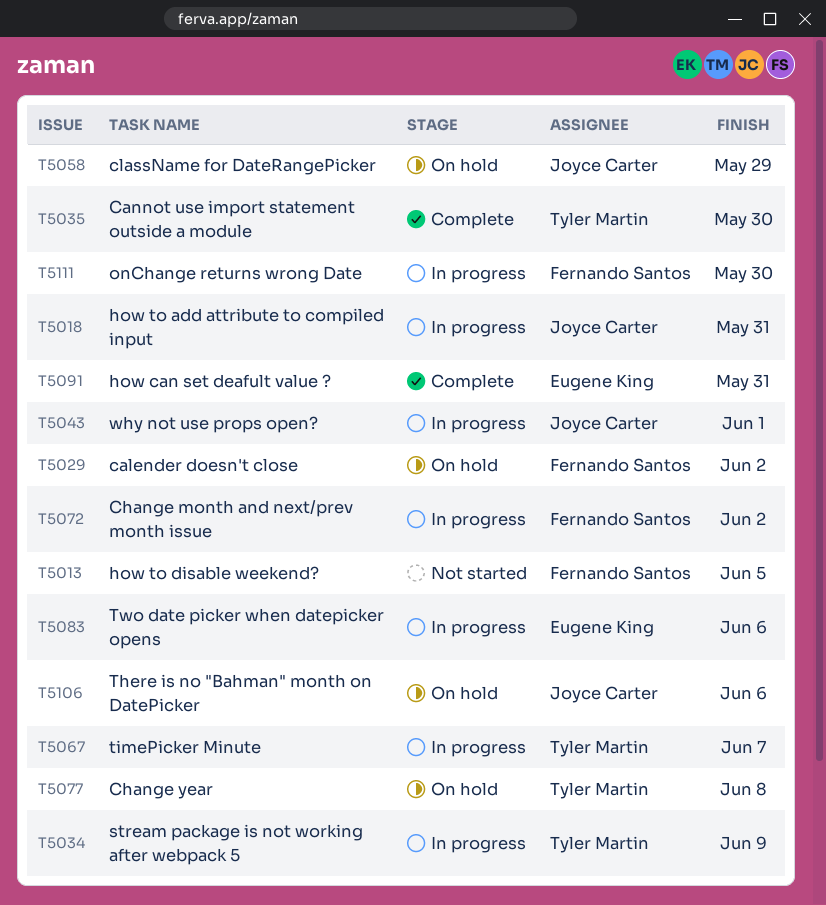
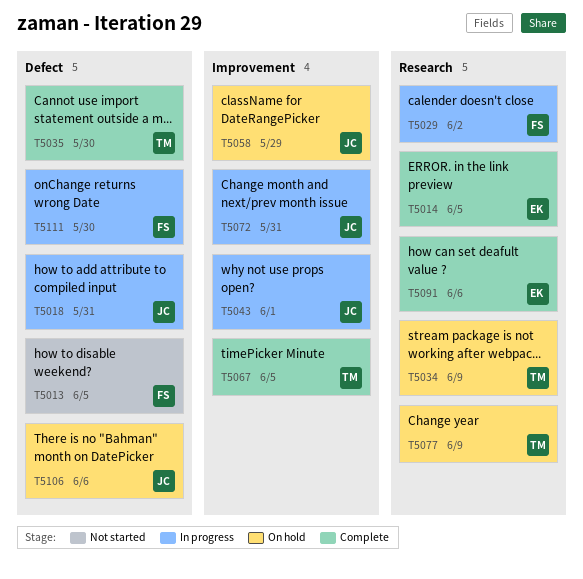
T5014: none -> present
T5029, status: On hold -> In progress
T5034, status: In progress -> On hold
T5067, status: In progress -> Complete
T5067, due: Jun 7 -> Jun 5
T5072, owner: Fernando Santos -> Joyce Carter
T5072, due: Jun 2 -> May 31
T5077, due: Jun 8 -> Jun 9
T5083: present -> none
T5091, due: May 31 -> Jun 6

